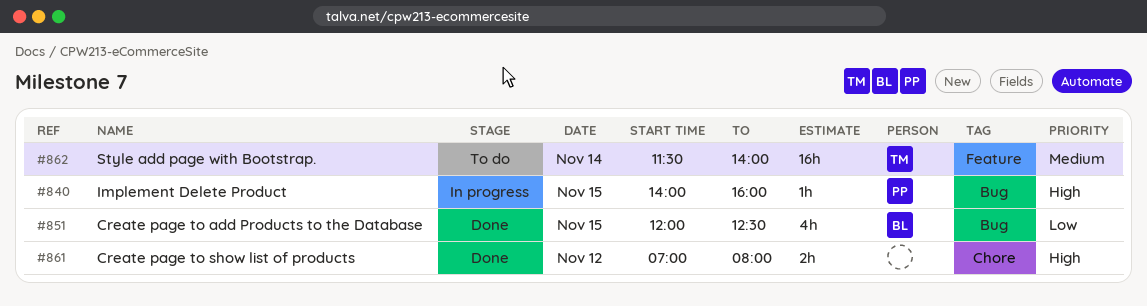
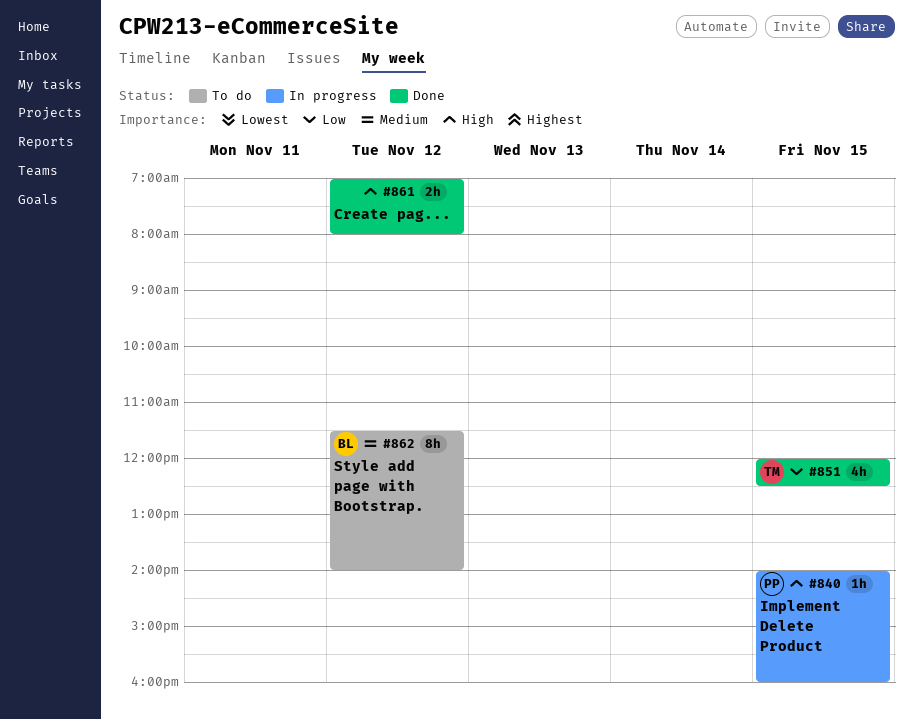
#851, owner: BL -> TM
#862, owner: TM -> BL
#862, estimate: 16h -> 8h
#862, day: Nov 14 -> Nov 12

